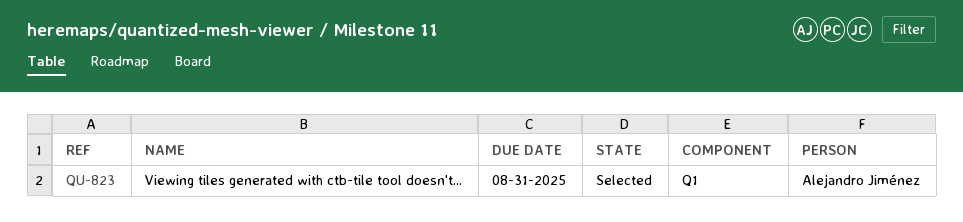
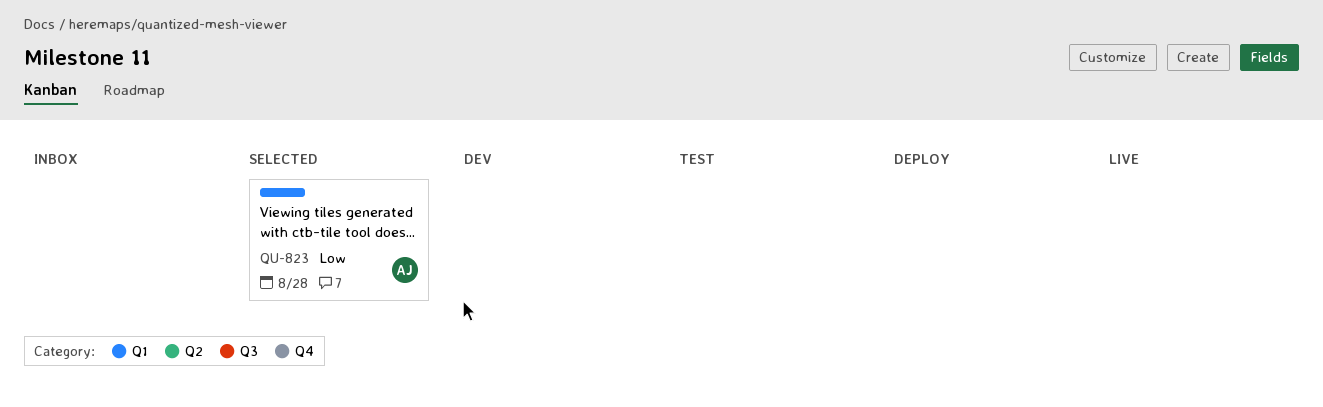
QU-823, due: Aug 31 -> Aug 28

